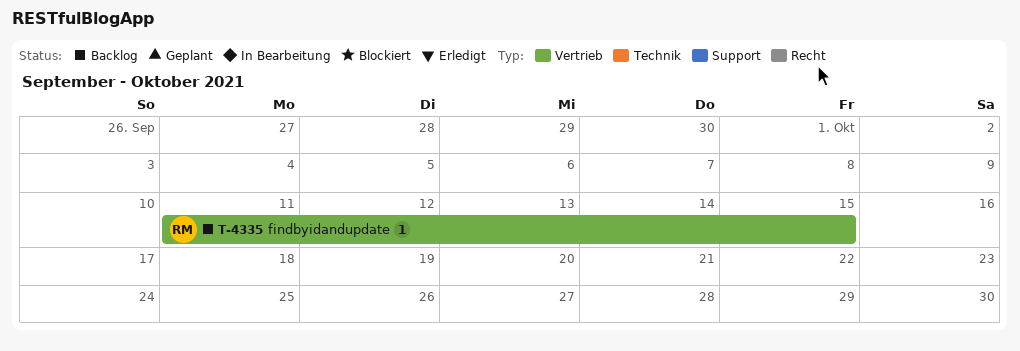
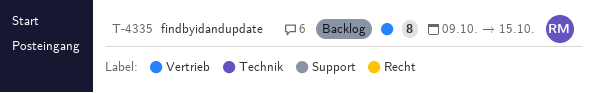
T-4335, estimate: 1 -> 8
T-4335, start: Oct 11 -> Oct 9

